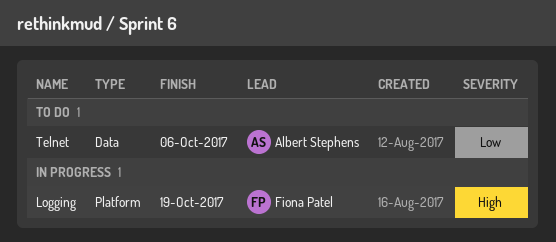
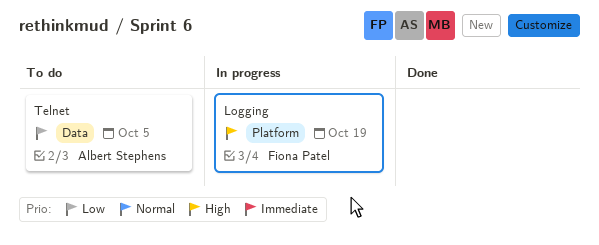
Telnet, due: Oct 6 -> Oct 5

